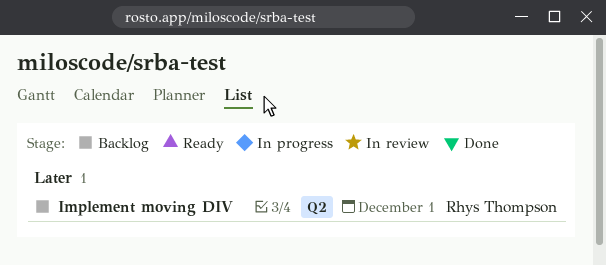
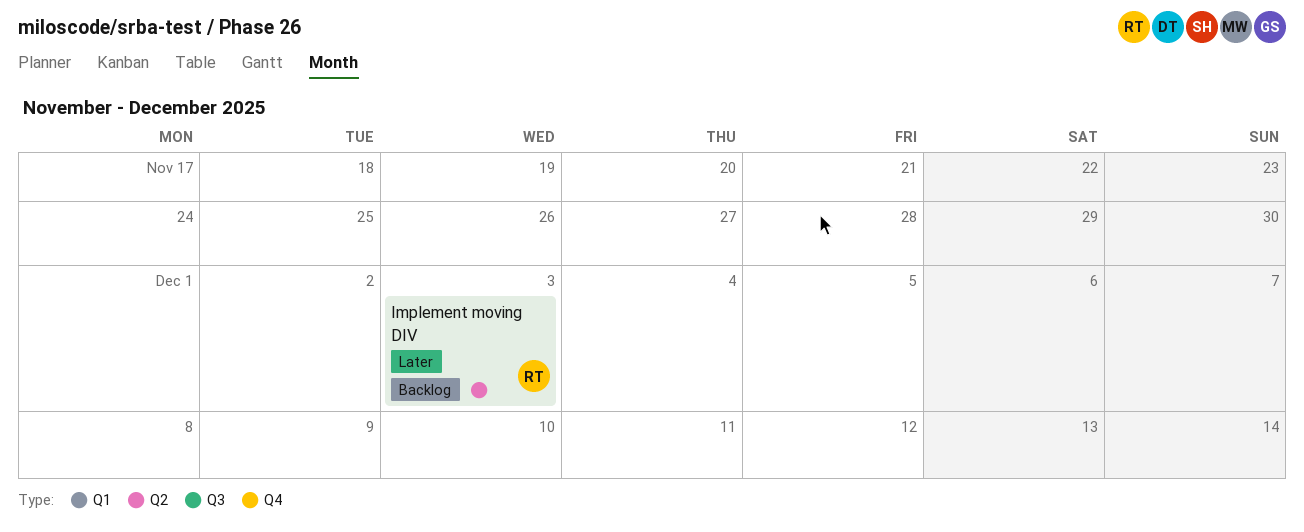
Implement moving DIV, due: Dec 1 -> Dec 3

